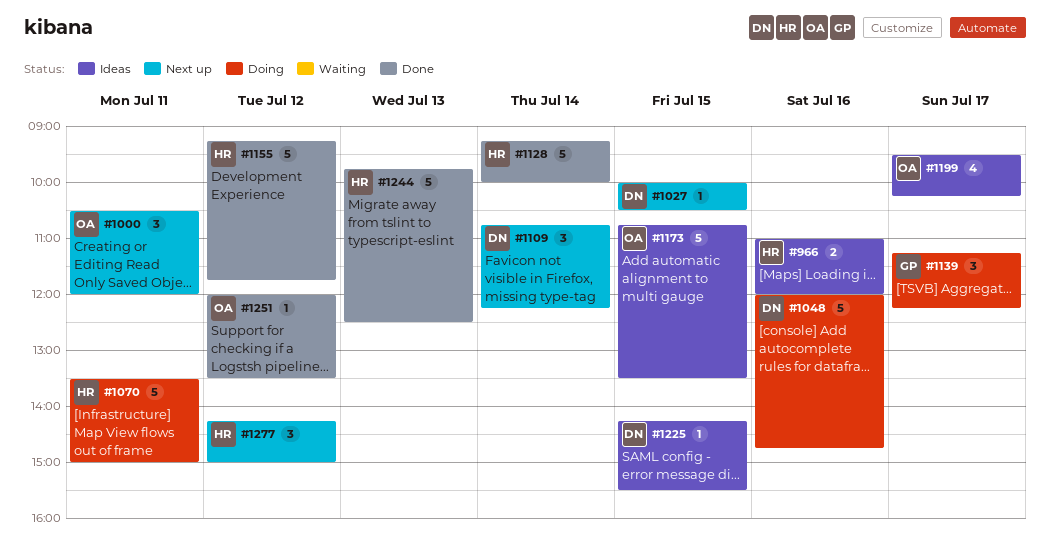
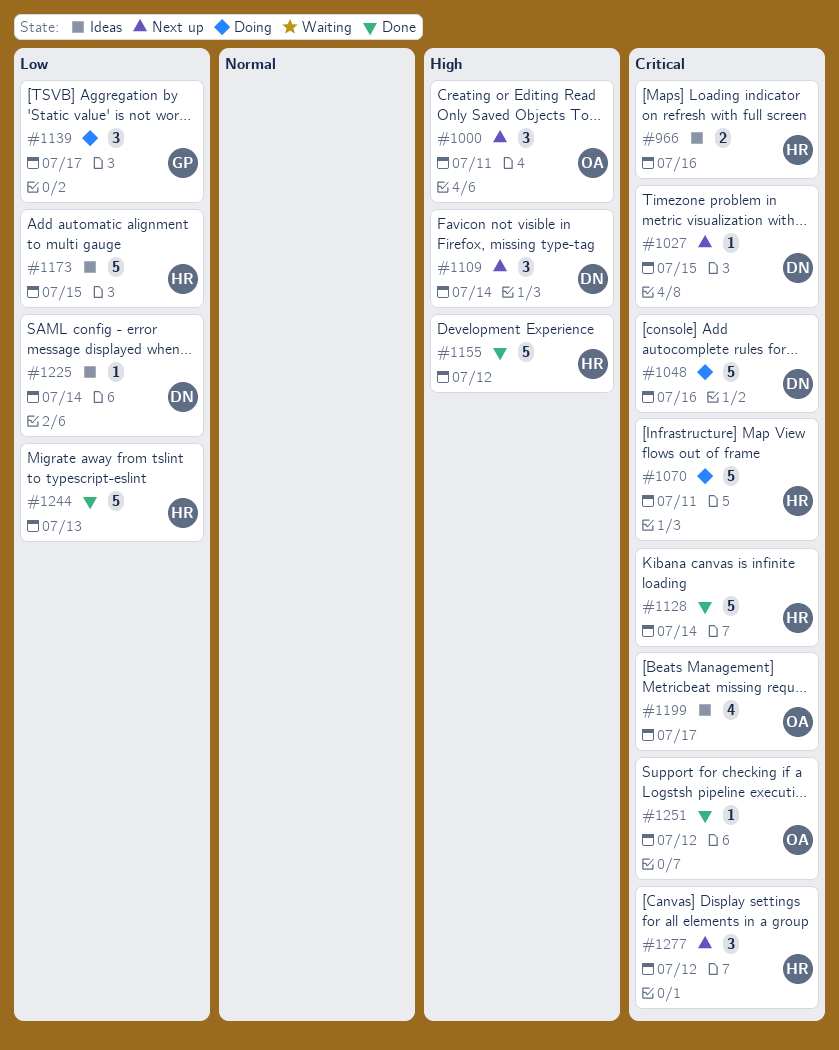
#1173, owner: OA -> HR
#1225, day: Jul 15 -> Jul 14

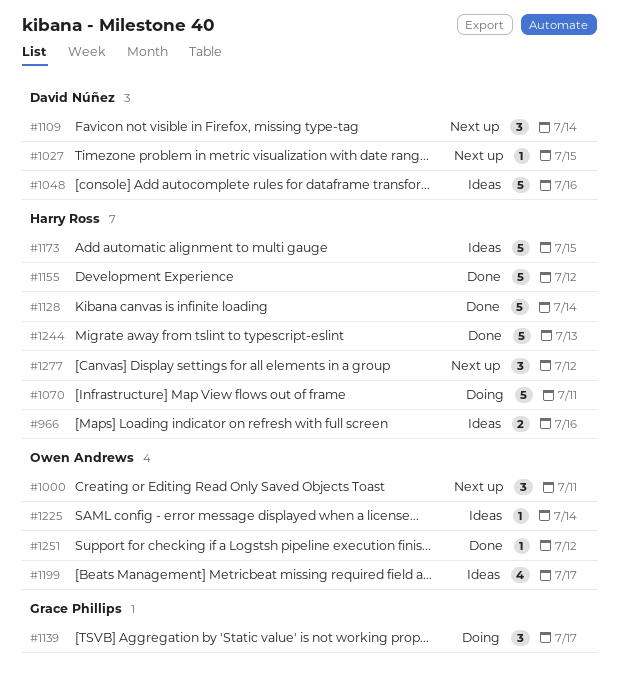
#1048, status: Doing -> Ideas
#1225, owner: David Núñez -> Owen Andrews

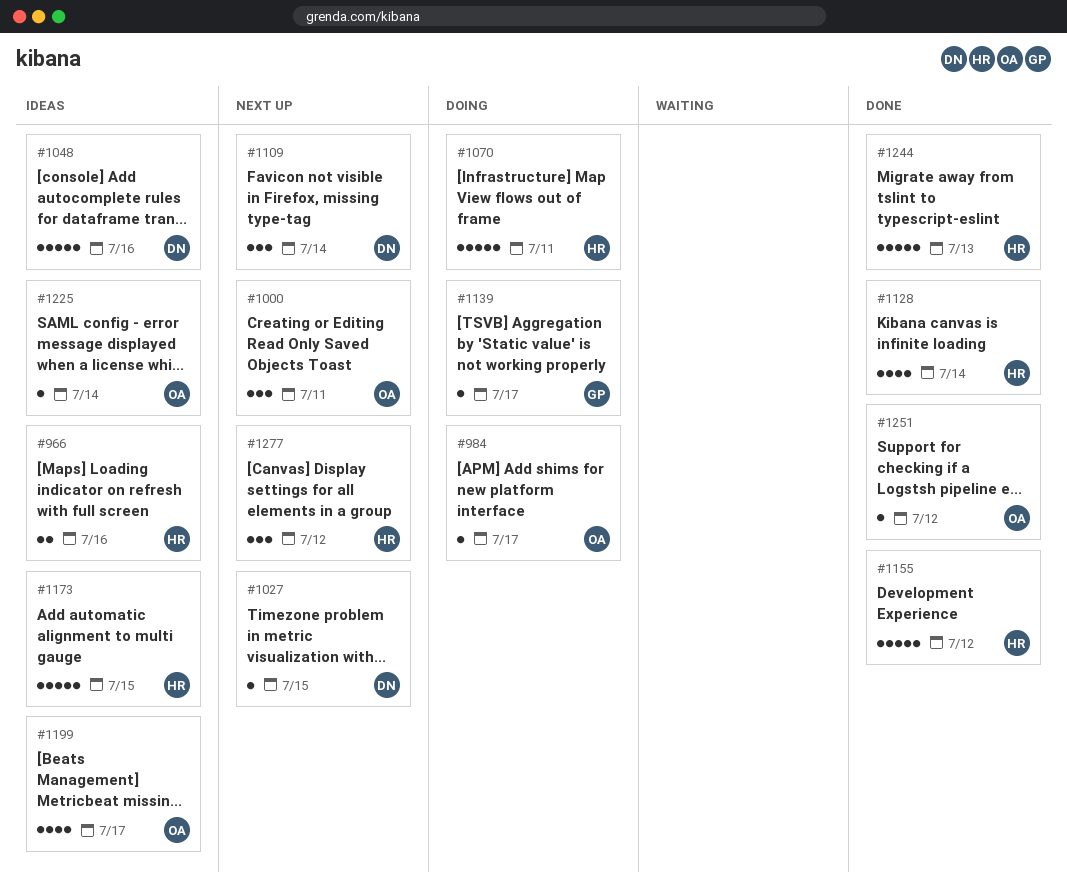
#984: none -> present
#1128, estimate: 5 -> 4
#1139, estimate: 3 -> 1

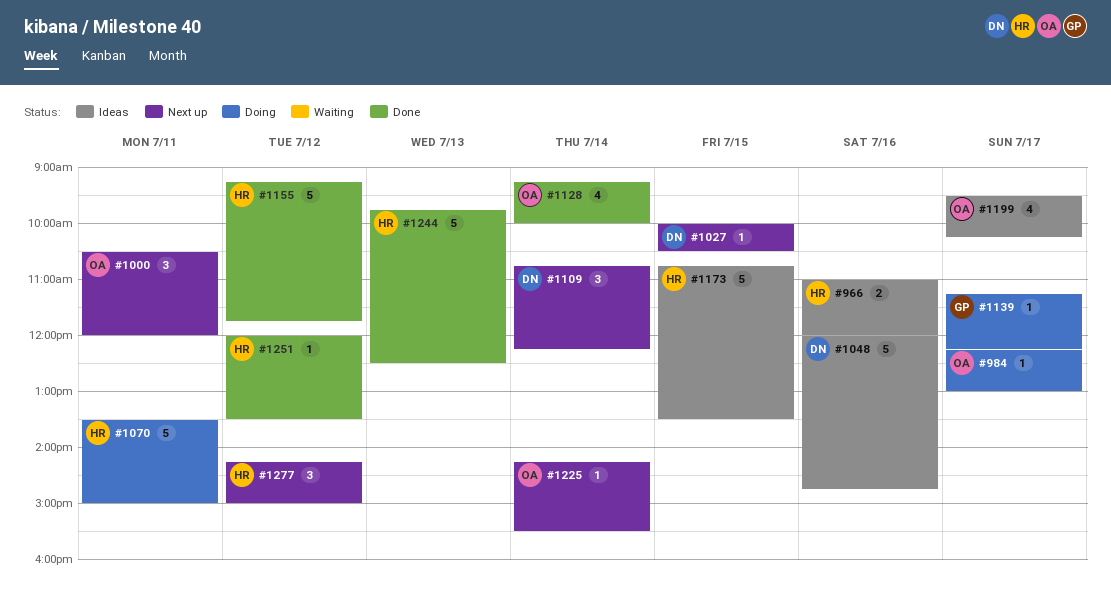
#1128, owner: HR -> OA
#1225, status: Ideas -> Next up
#1251, owner: OA -> HR

